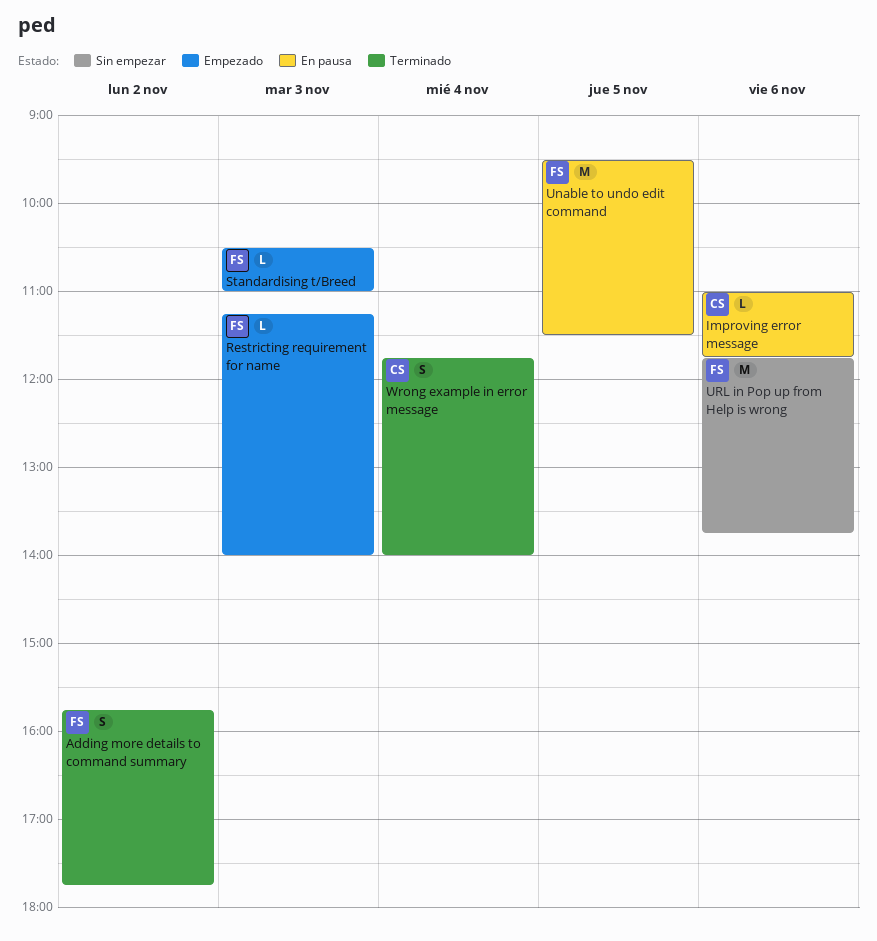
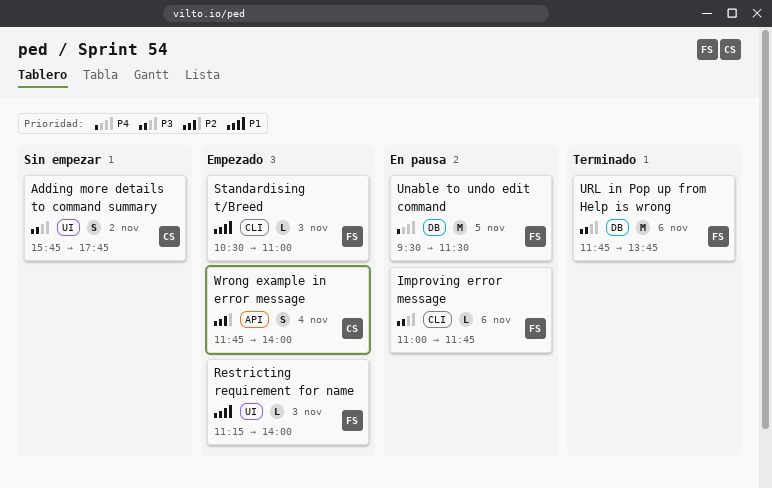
Adding more details to command summary, status: Terminado -> Sin empezar
Adding more details to command summary, owner: FS -> CS
Improving error message, owner: CS -> FS
URL in Pop up from Help is wrong, status: Sin empezar -> Terminado
Wrong example in error message, status: Terminado -> Empezado

